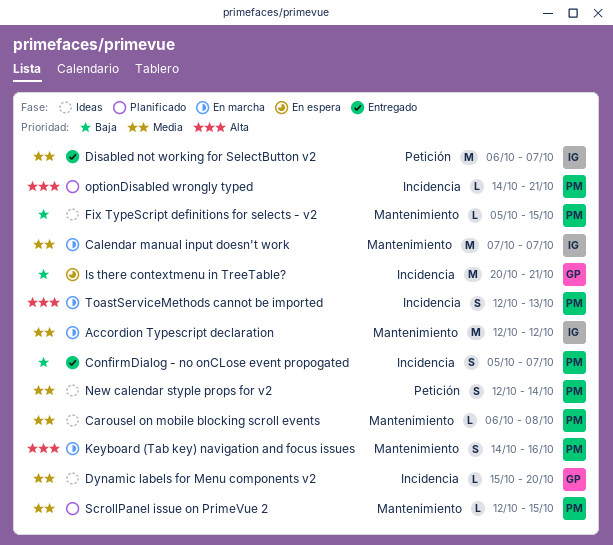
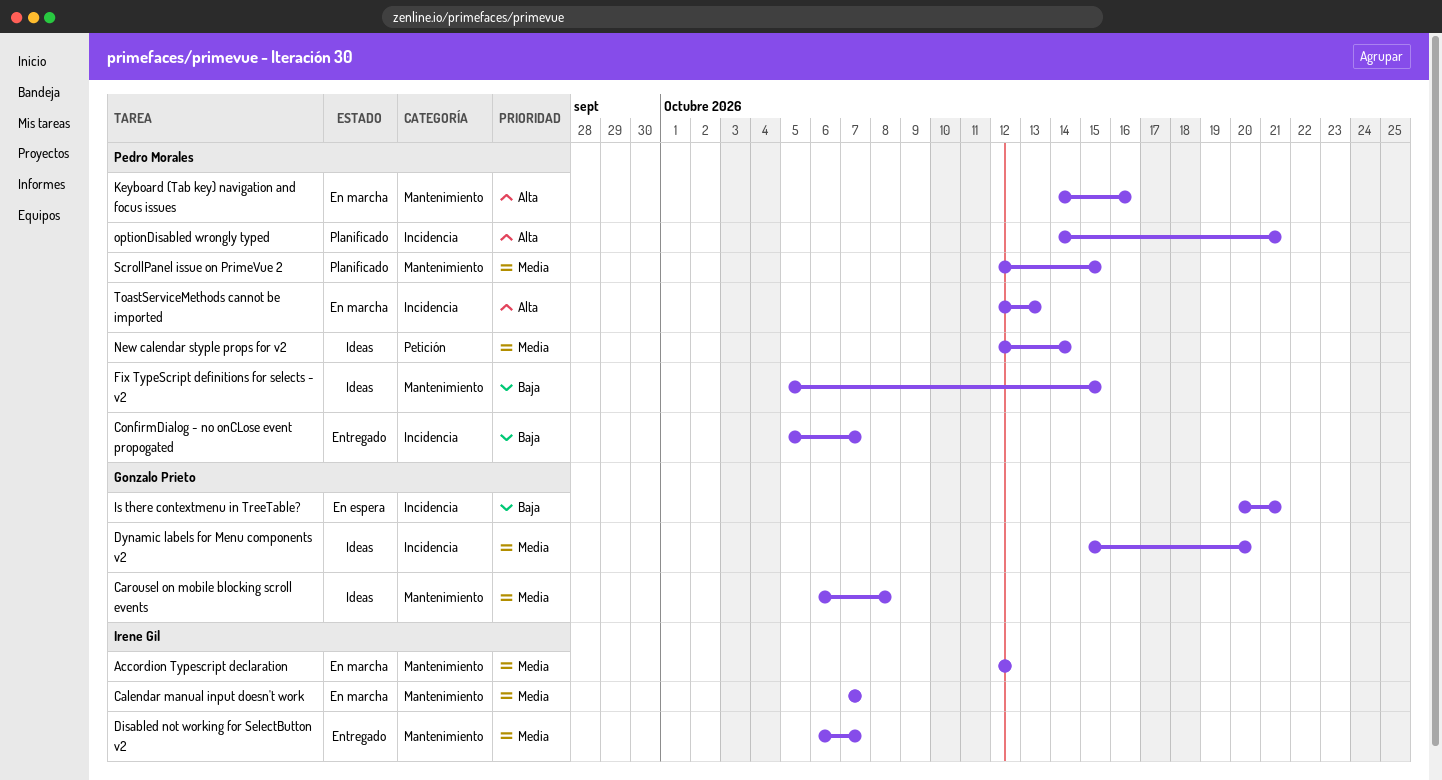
Carousel on mobile blocking scroll events, owner: Pedro Morales -> Gonzalo Prieto
Disabled not working for SelectButton v2, label: Petición -> Mantenimiento

